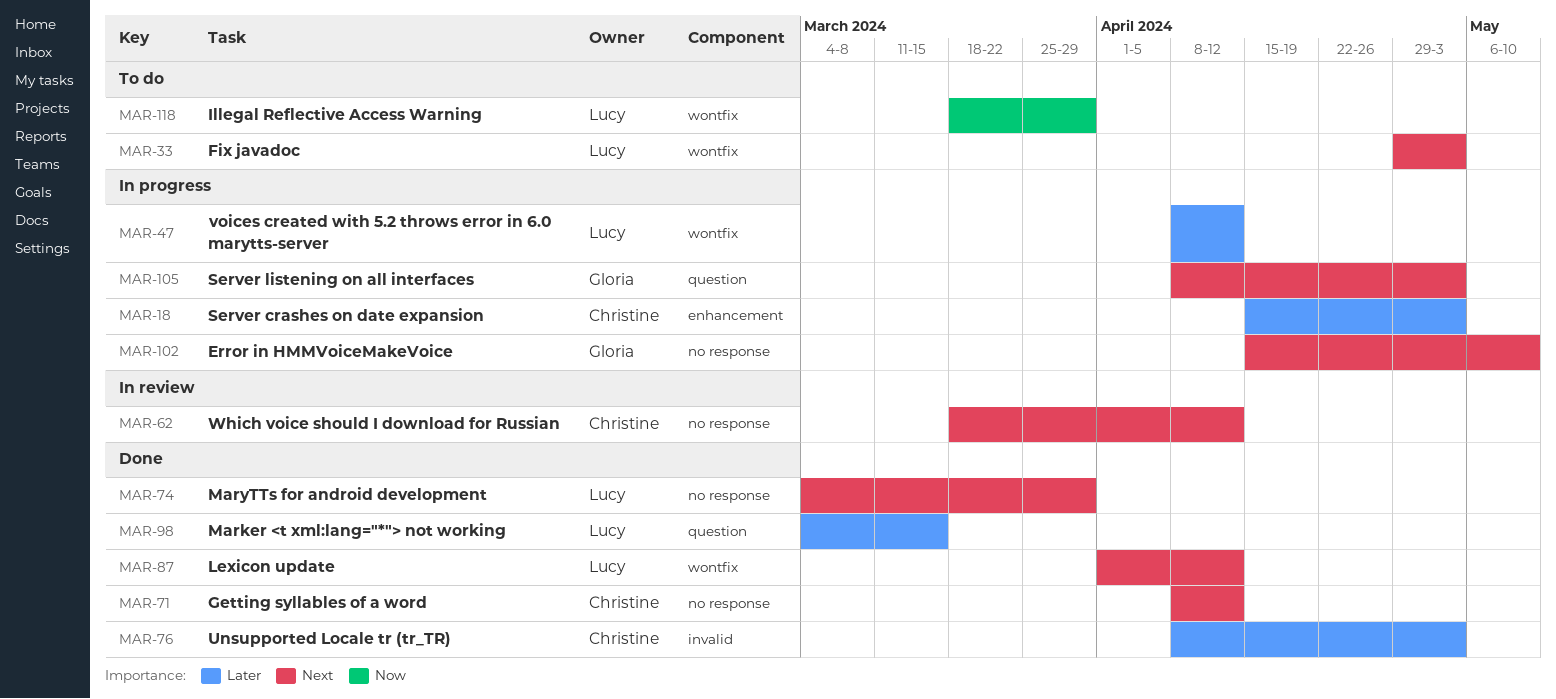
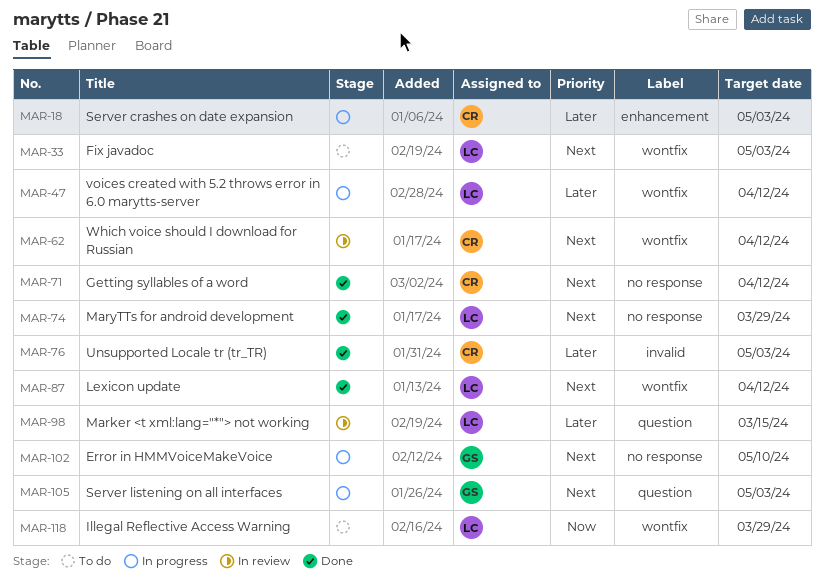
MAR-62, label: no response -> wontfix
MAR-98, status: Done -> In review

